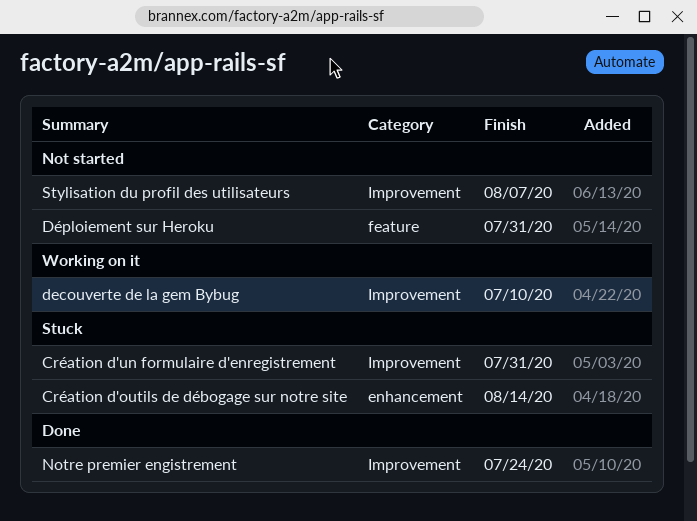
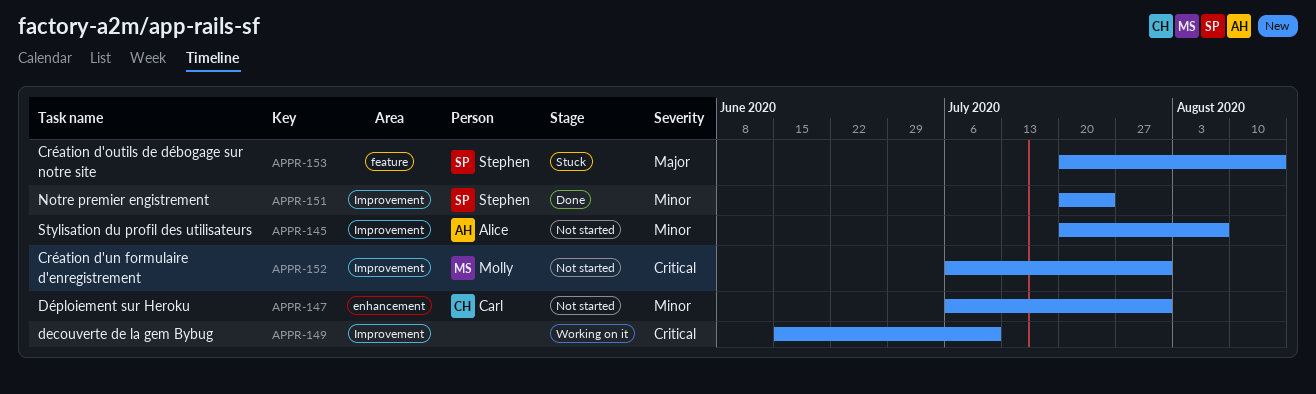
Création d'outils de débogage sur notre site, label: enhancement -> feature
Création d'un formulaire d'enregistrement, status: Stuck -> Not started
Déploiement sur Heroku, label: feature -> enhancement

